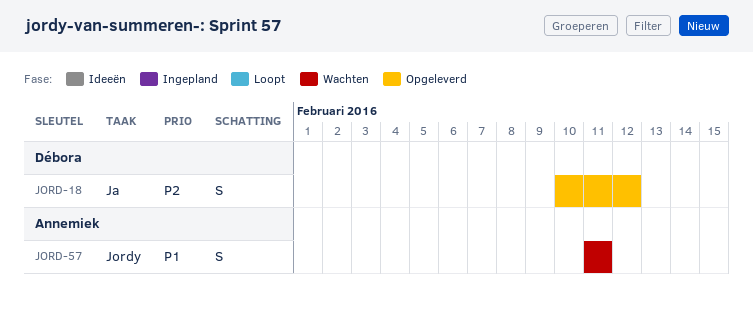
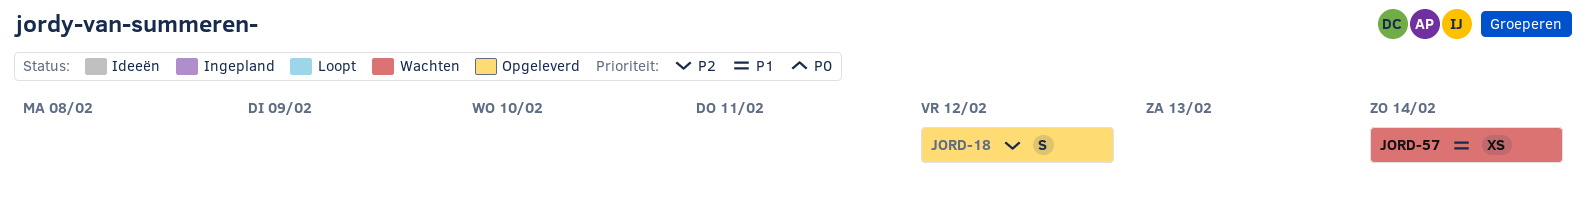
JORD-57, estimate: S -> XS
JORD-57, due: Feb 11 -> Feb 14

